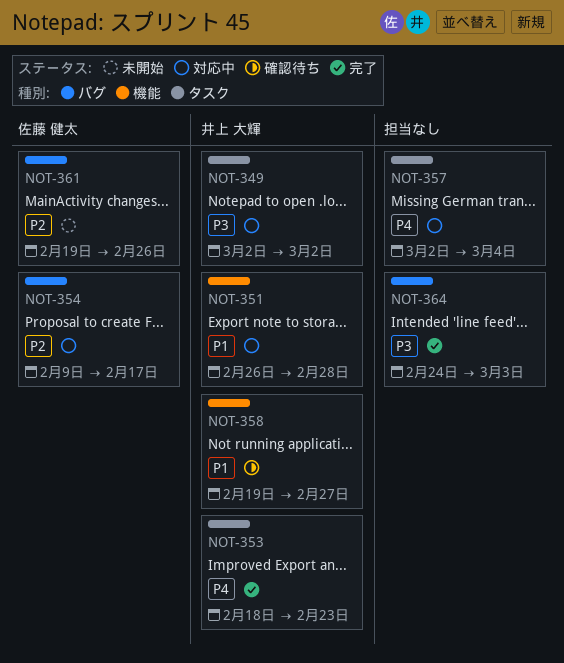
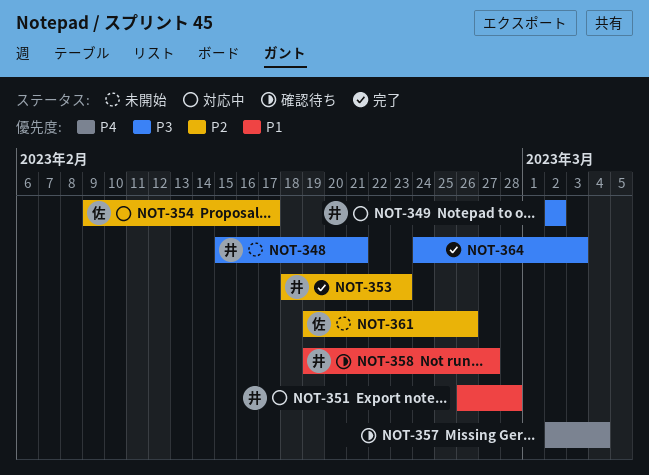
NOT-348: none -> present
NOT-353, priority: P4 -> P2
NOT-357, status: 対応中 -> 確認待ち

